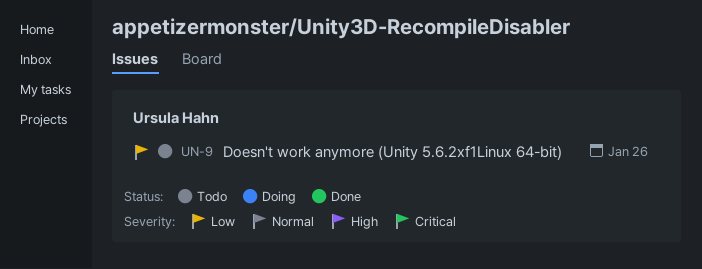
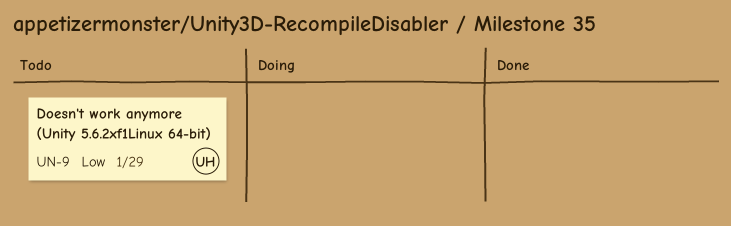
UN-9, due: Jan 26 -> Jan 29

